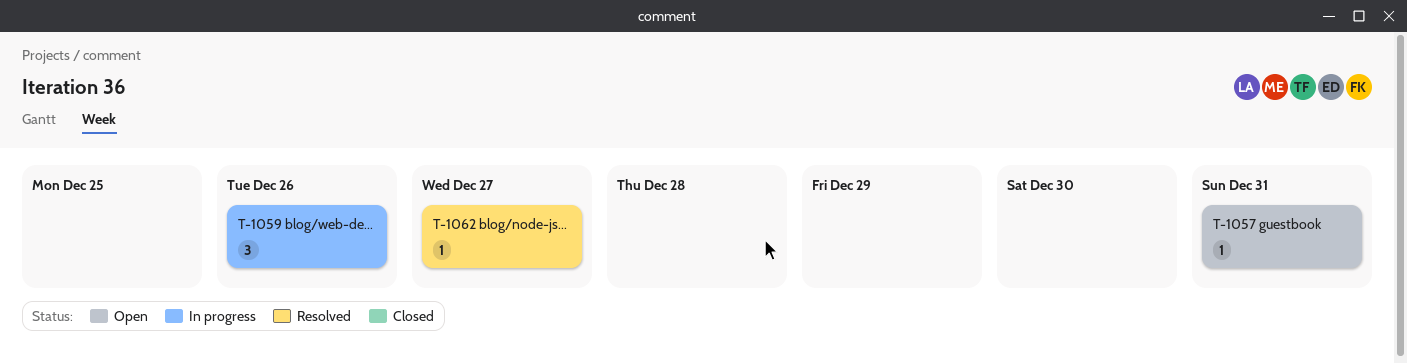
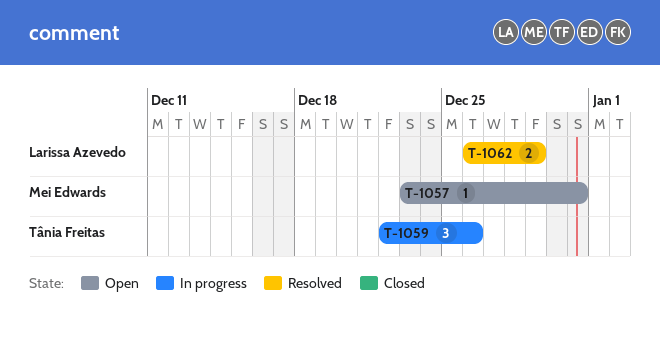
T-1062, estimate: 1 -> 2
T-1062, due: Dec 27 -> Dec 29

